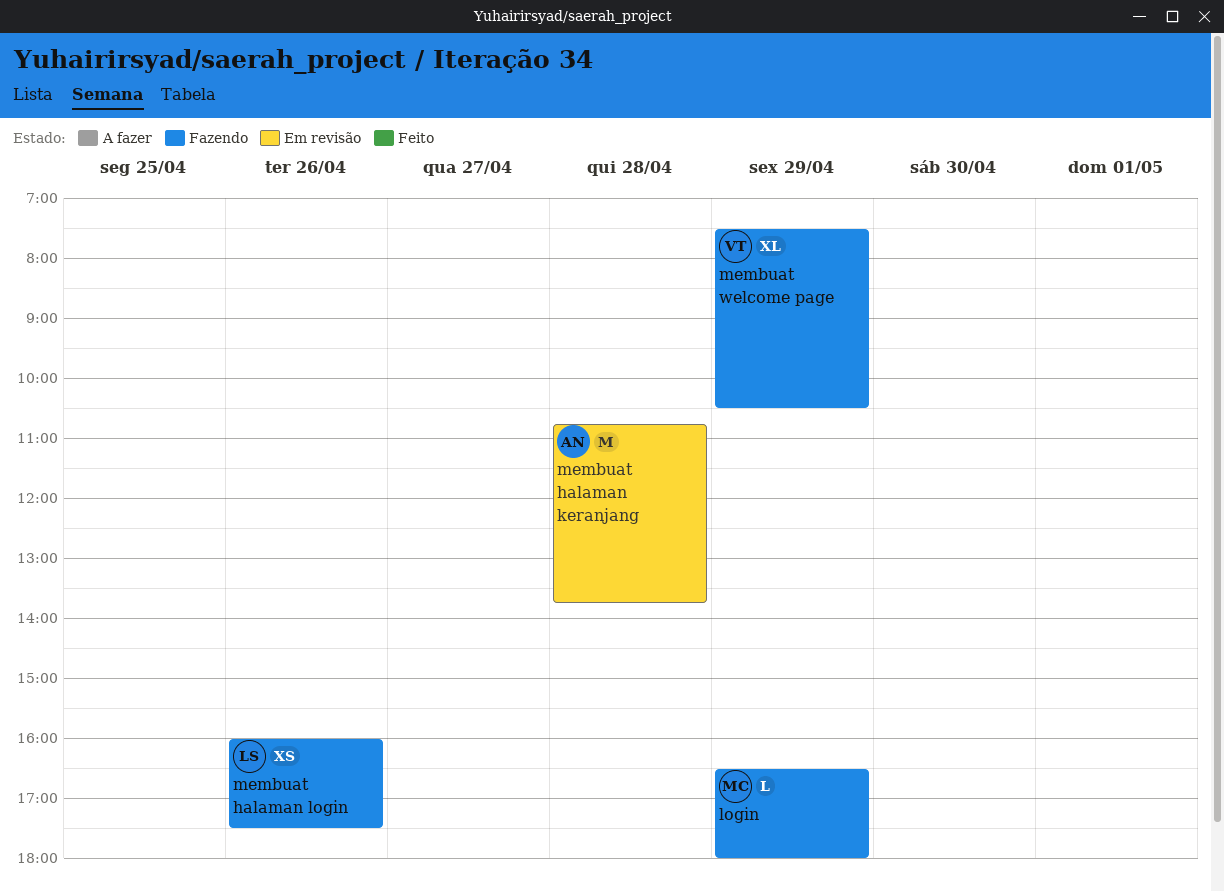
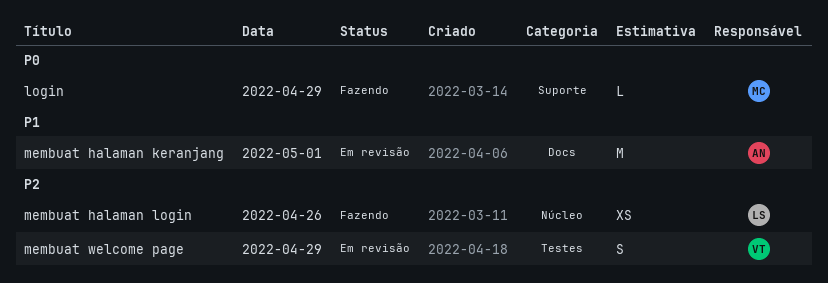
membuat halaman keranjang, day: Apr 28 -> May 1
membuat welcome page, status: Fazendo -> Em revisão
membuat welcome page, estimate: XL -> S

